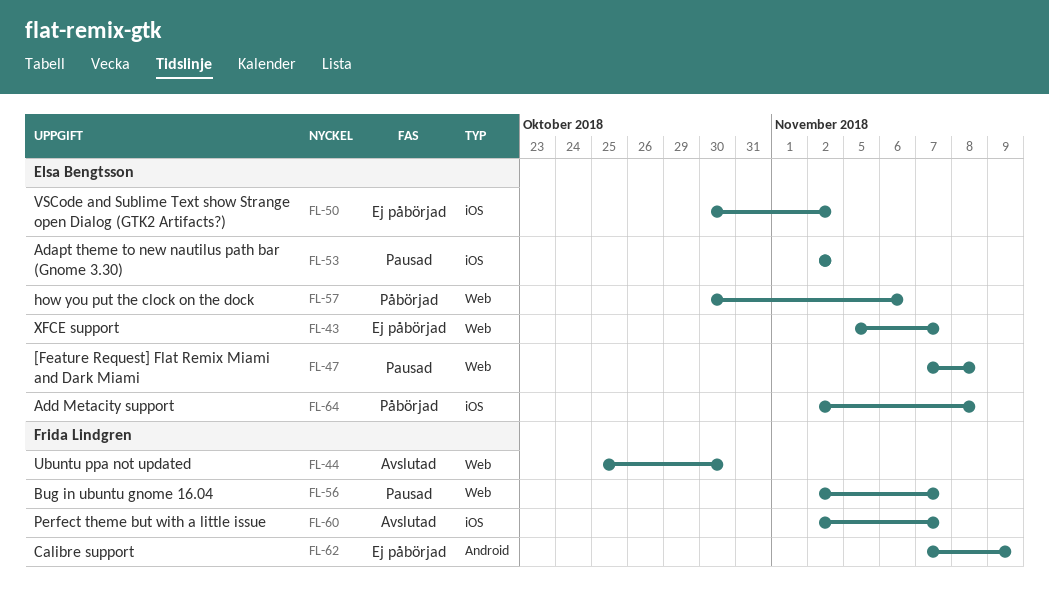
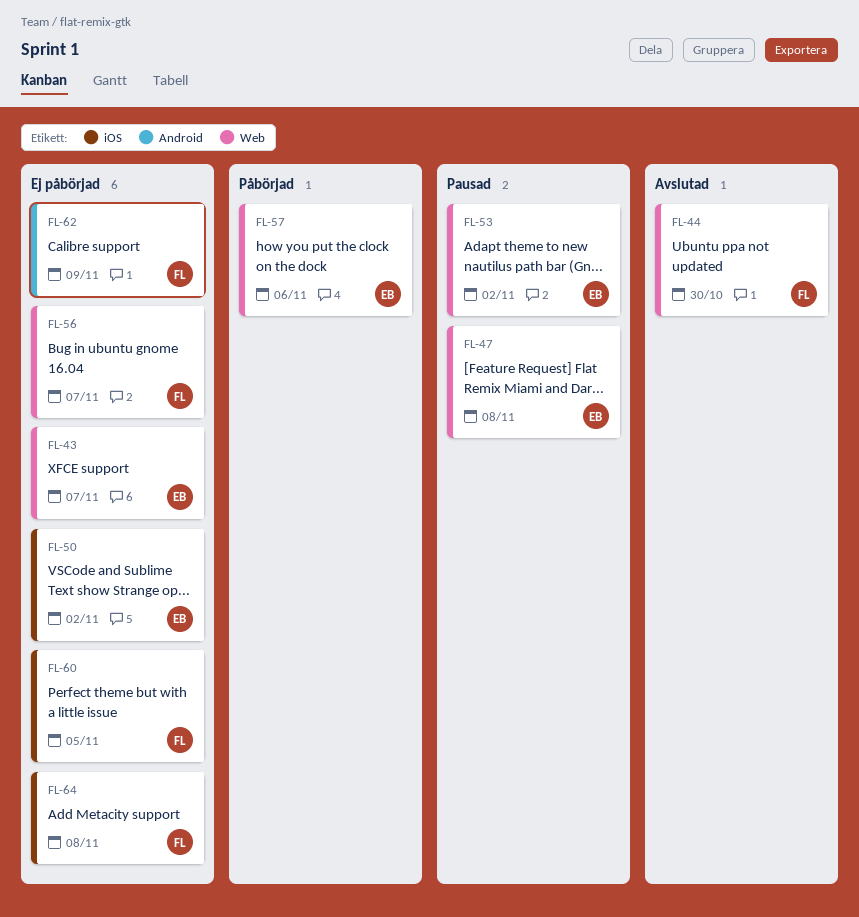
FL-53, label: iOS -> Web
FL-56, status: Pausad -> Ej påbörjad
FL-60, status: Avslutad -> Ej påbörjad
FL-60, due: Nov 7 -> Nov 5
FL-64, status: Påbörjad -> Ej påbörjad
FL-64, owner: Elsa Bengtsson -> Frida Lindgren

